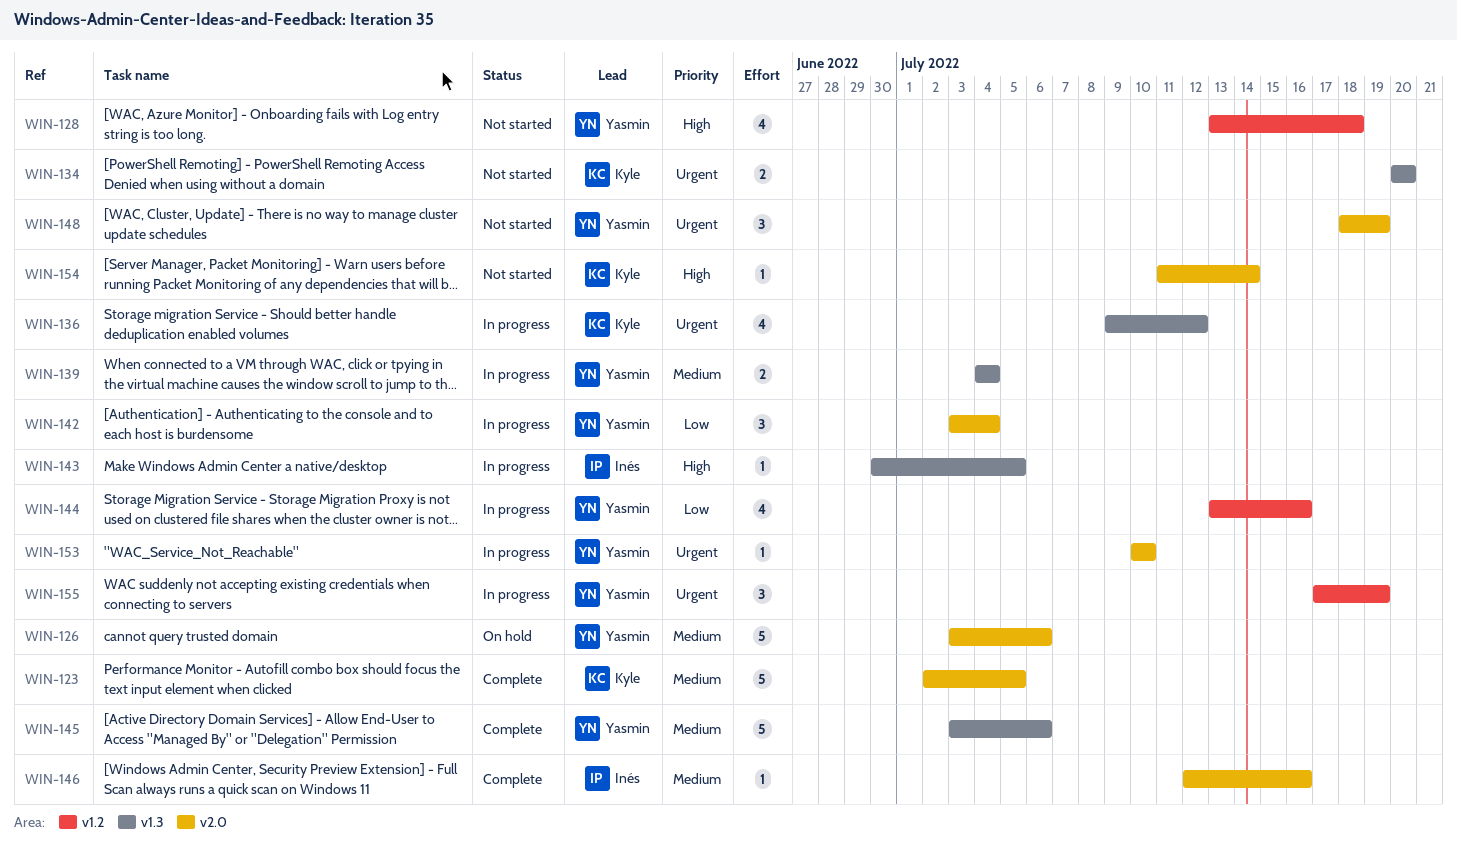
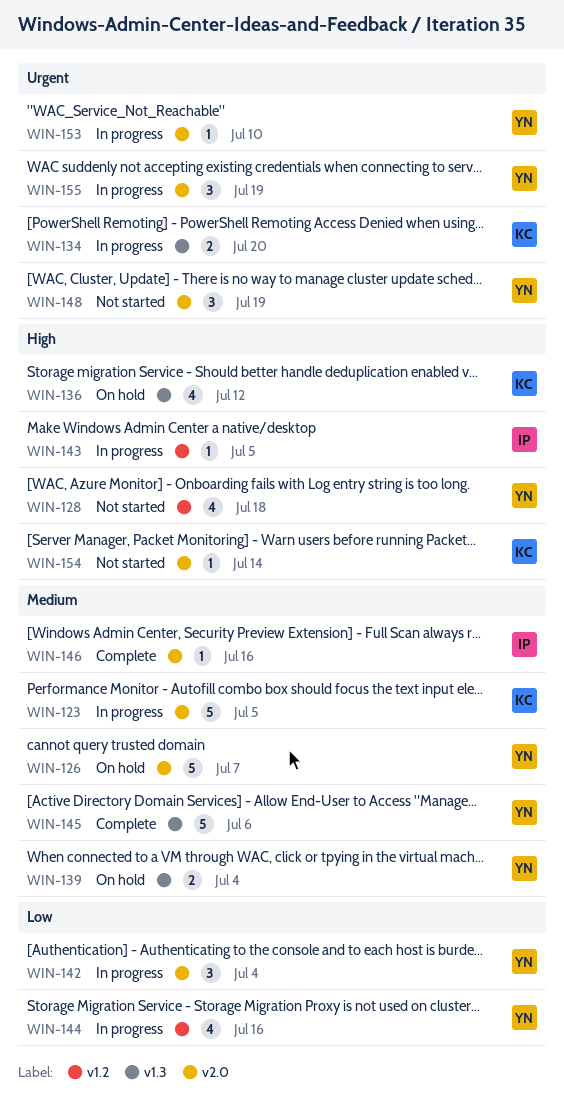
WIN-123, status: Complete -> In progress
WIN-126, due: Jul 6 -> Jul 7
WIN-134, status: Not started -> In progress
WIN-136, status: In progress -> On hold
WIN-136, priority: Urgent -> High
WIN-139, status: In progress -> On hold
WIN-143, label: v1.3 -> v1.2
WIN-155, label: v1.2 -> v2.0

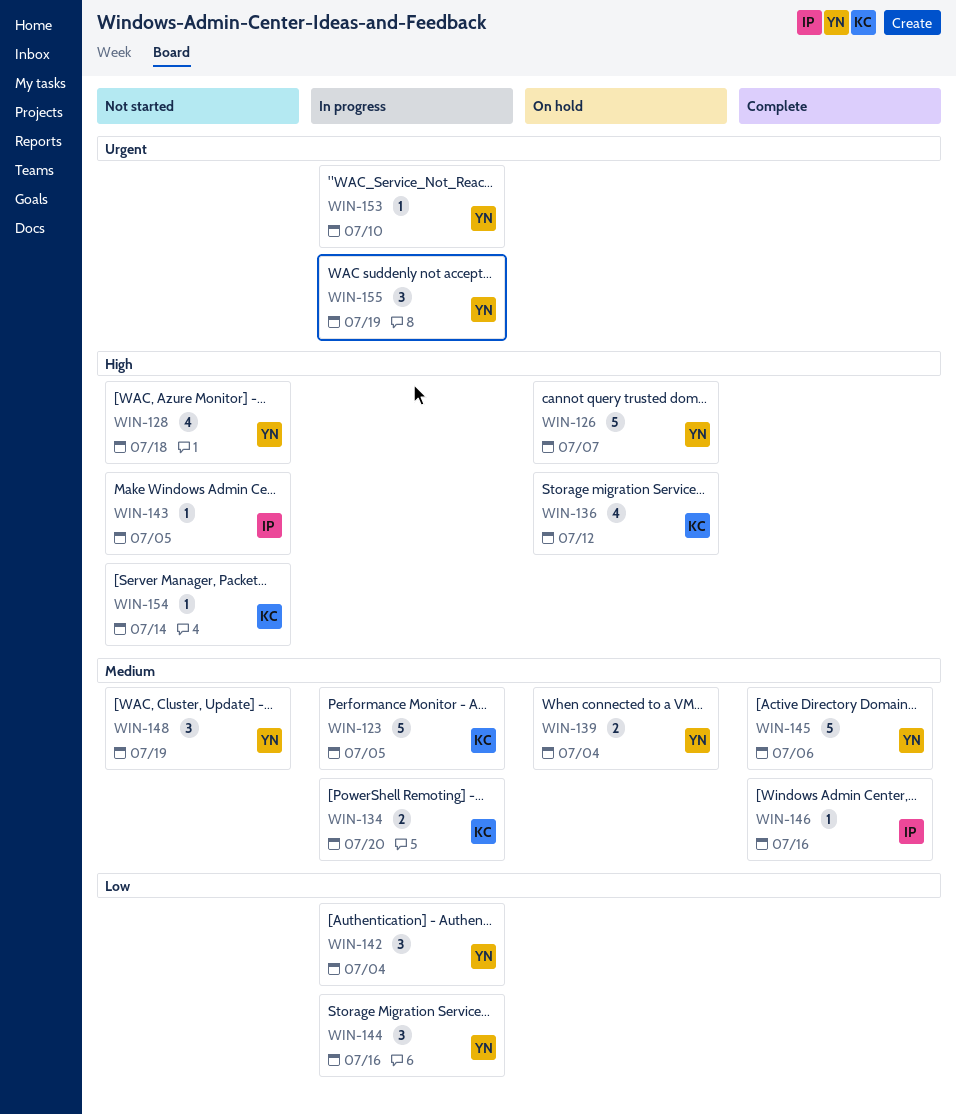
WIN-126, priority: Medium -> High
WIN-134, priority: Urgent -> Medium
WIN-143, status: In progress -> Not started
WIN-144, estimate: 4 -> 3
WIN-148, priority: Urgent -> Medium

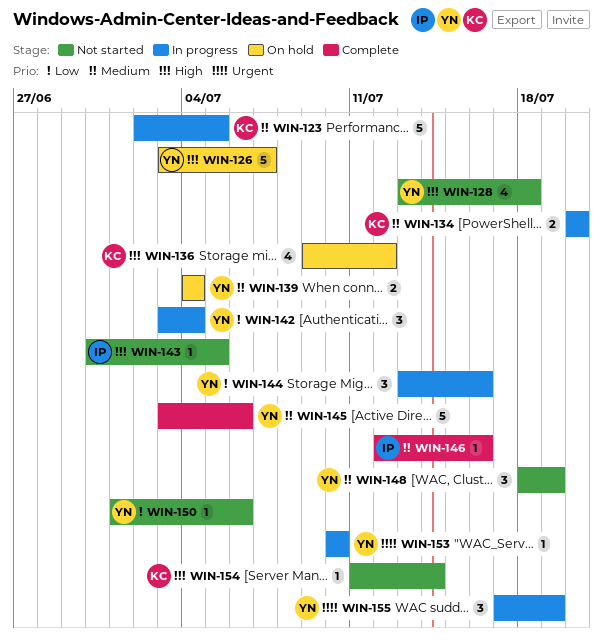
WIN-150: none -> present

